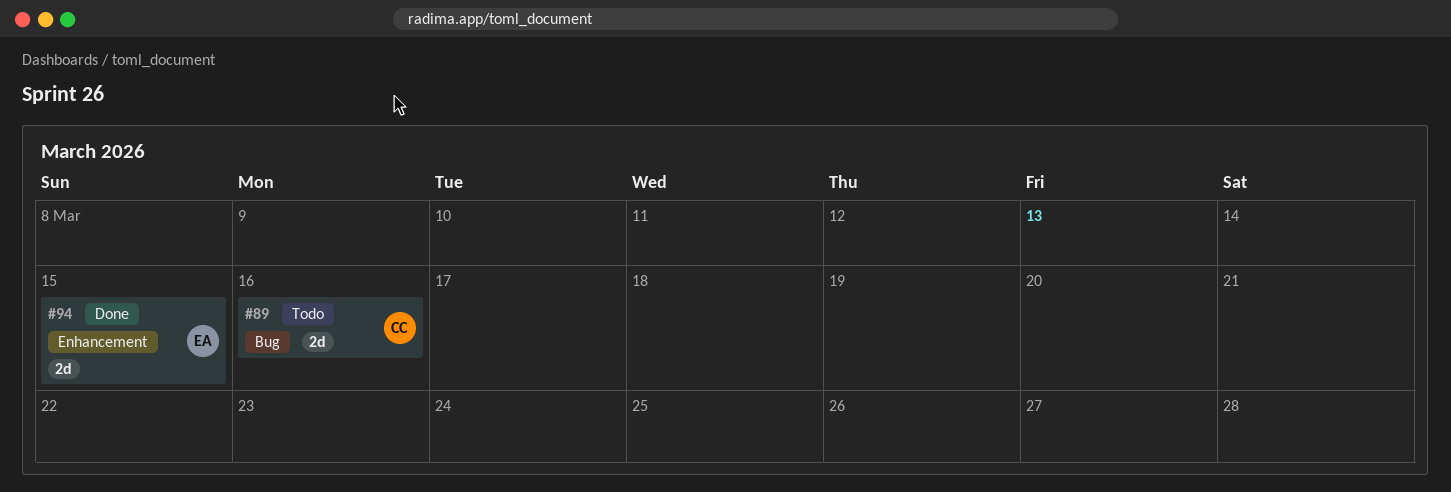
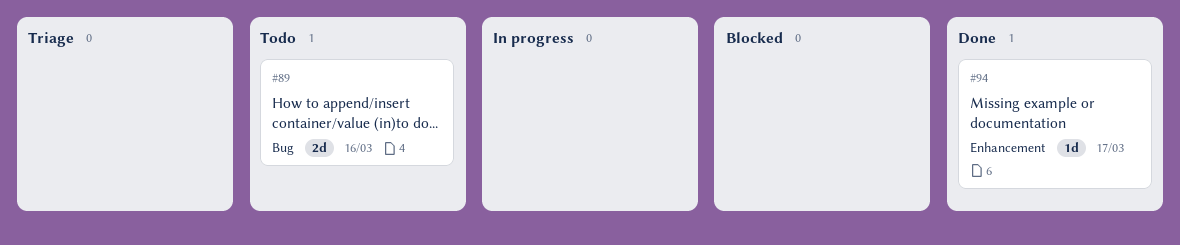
#94, estimate: 2d -> 1d
#94, due: Mar 15 -> Mar 17

